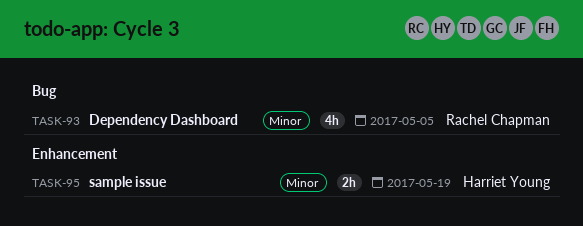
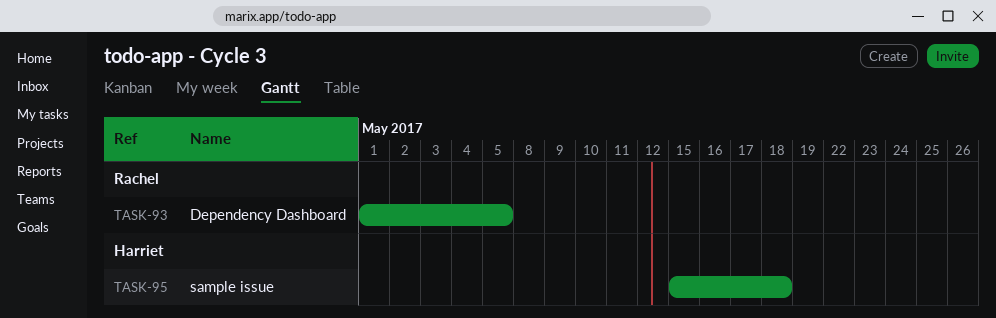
TASK-95, due: May 19 -> May 18

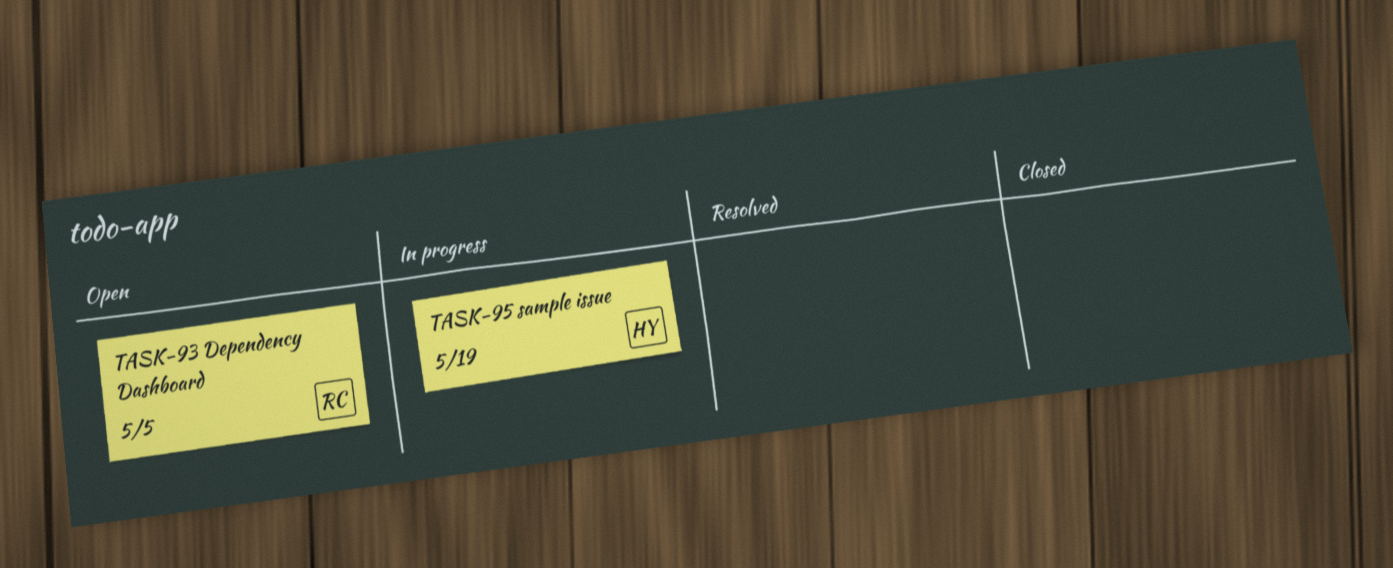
TASK-95, due: May 18 -> May 19

